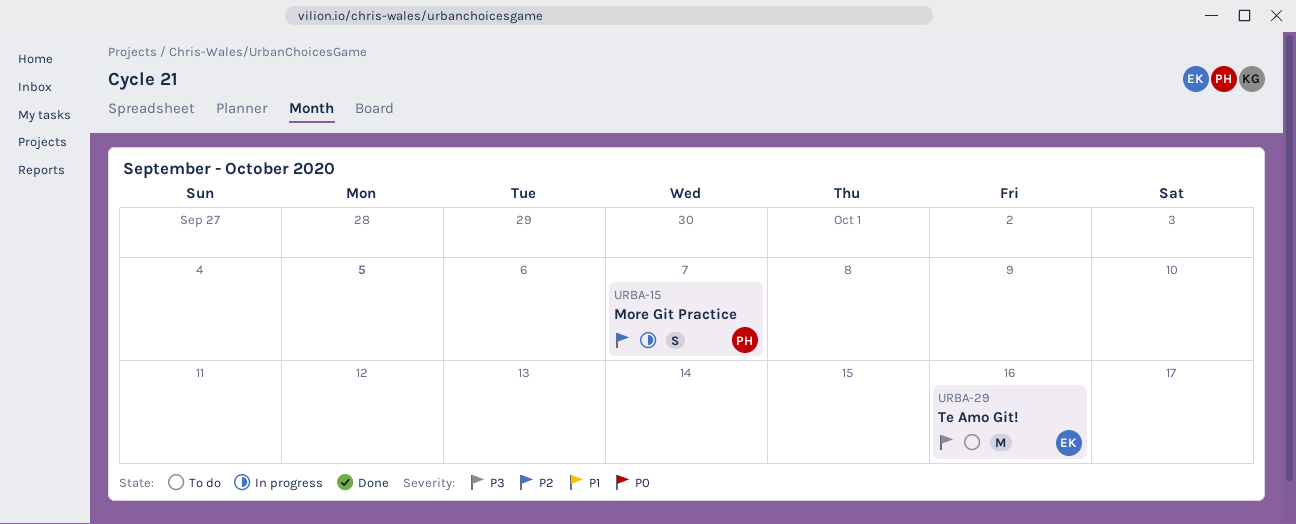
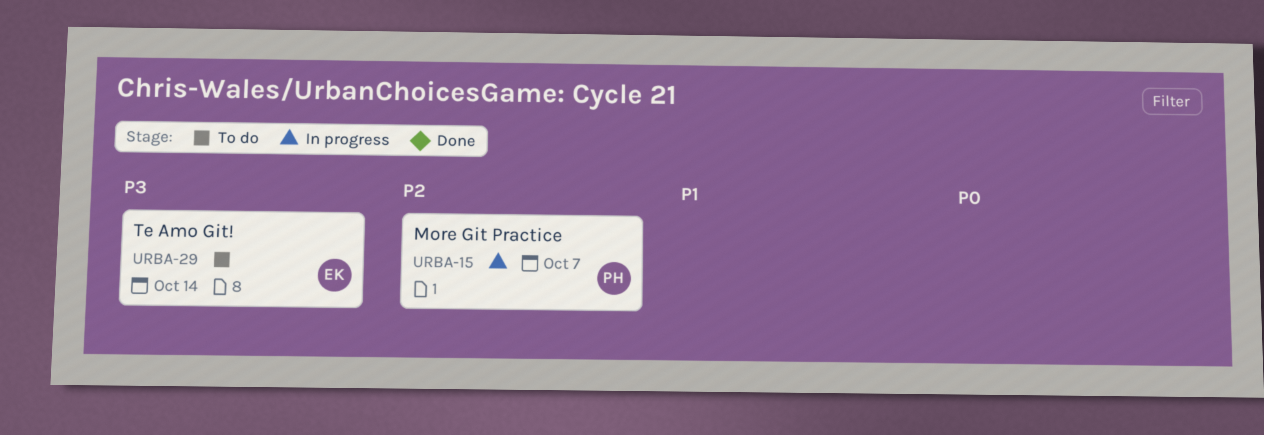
URBA-29, due: Oct 16 -> Oct 14

